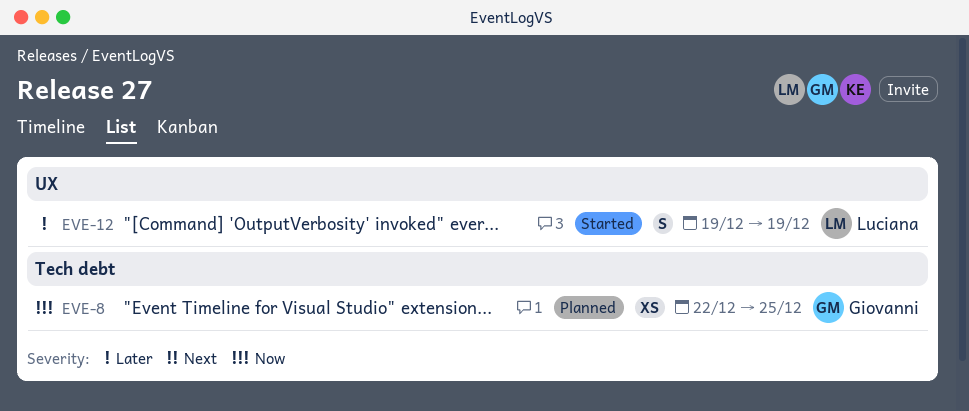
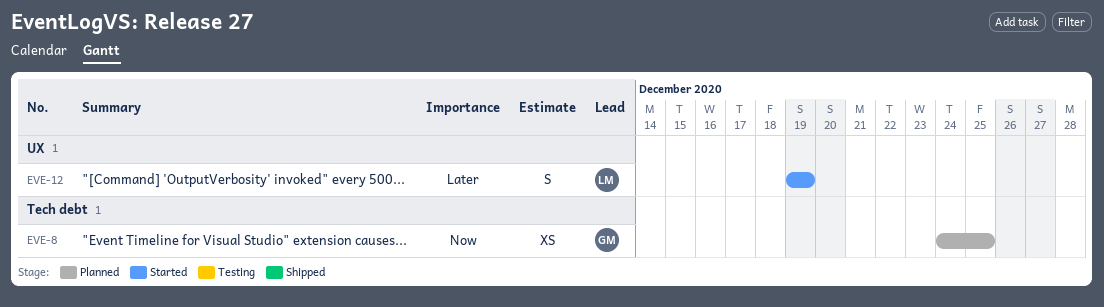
EVE-8, start: Dec 22 -> Dec 24

